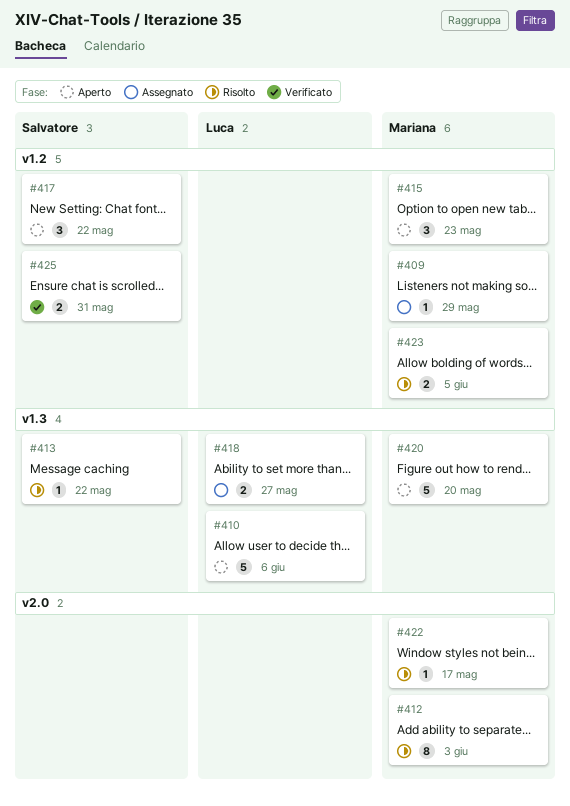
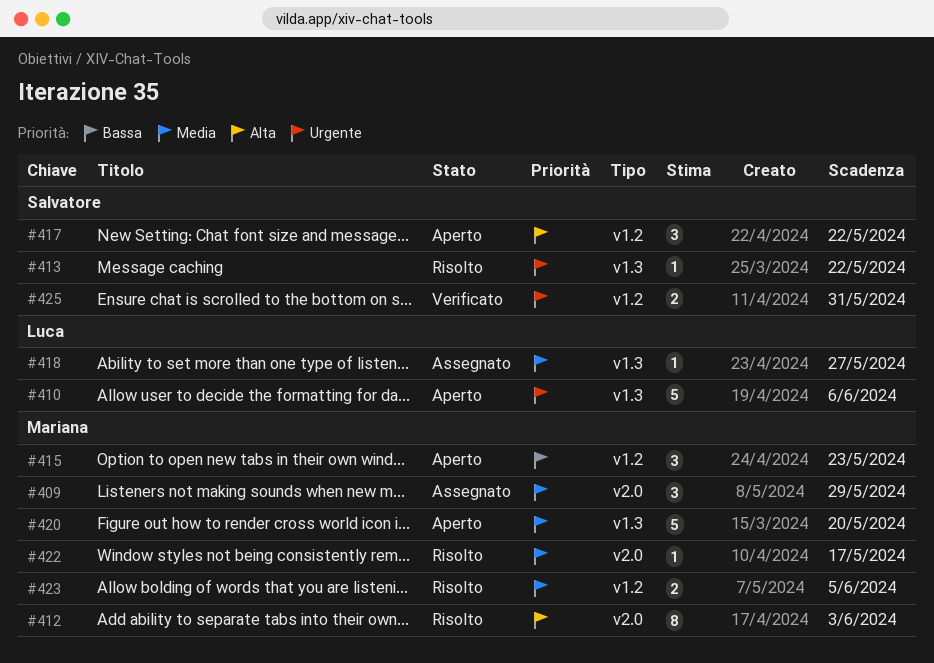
#409, label: v1.2 -> v2.0
#409, estimate: 1 -> 3
#418, estimate: 2 -> 1

